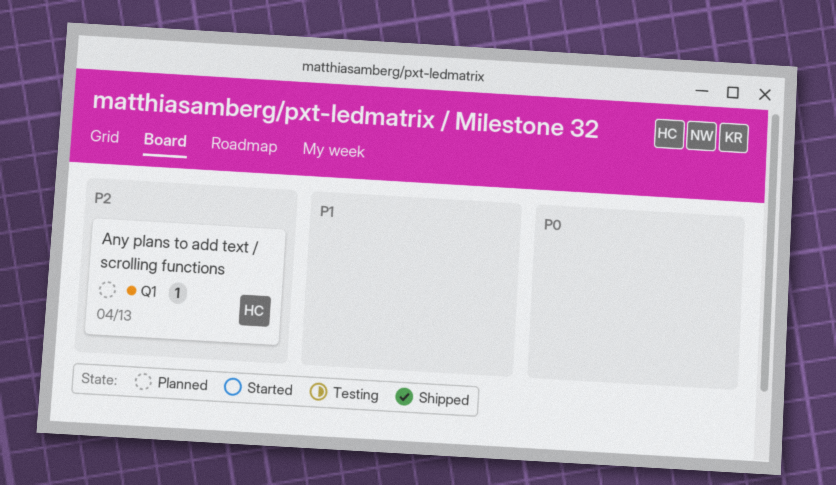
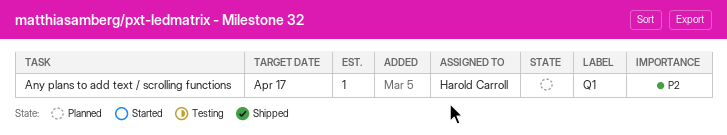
Any plans to add text / scrolling functions, due: Apr 13 -> Apr 17

